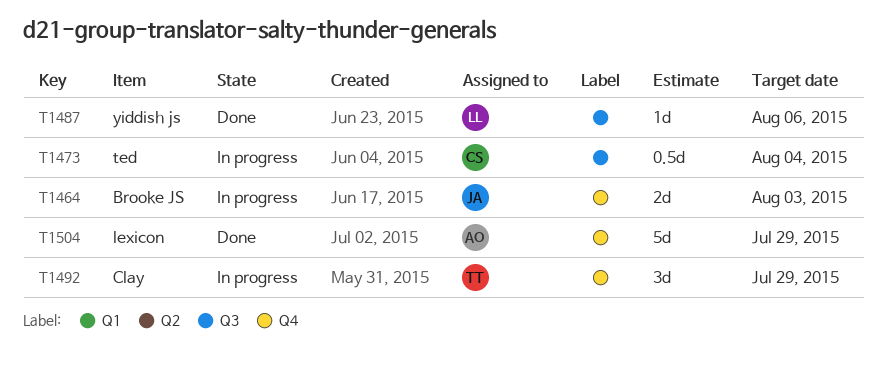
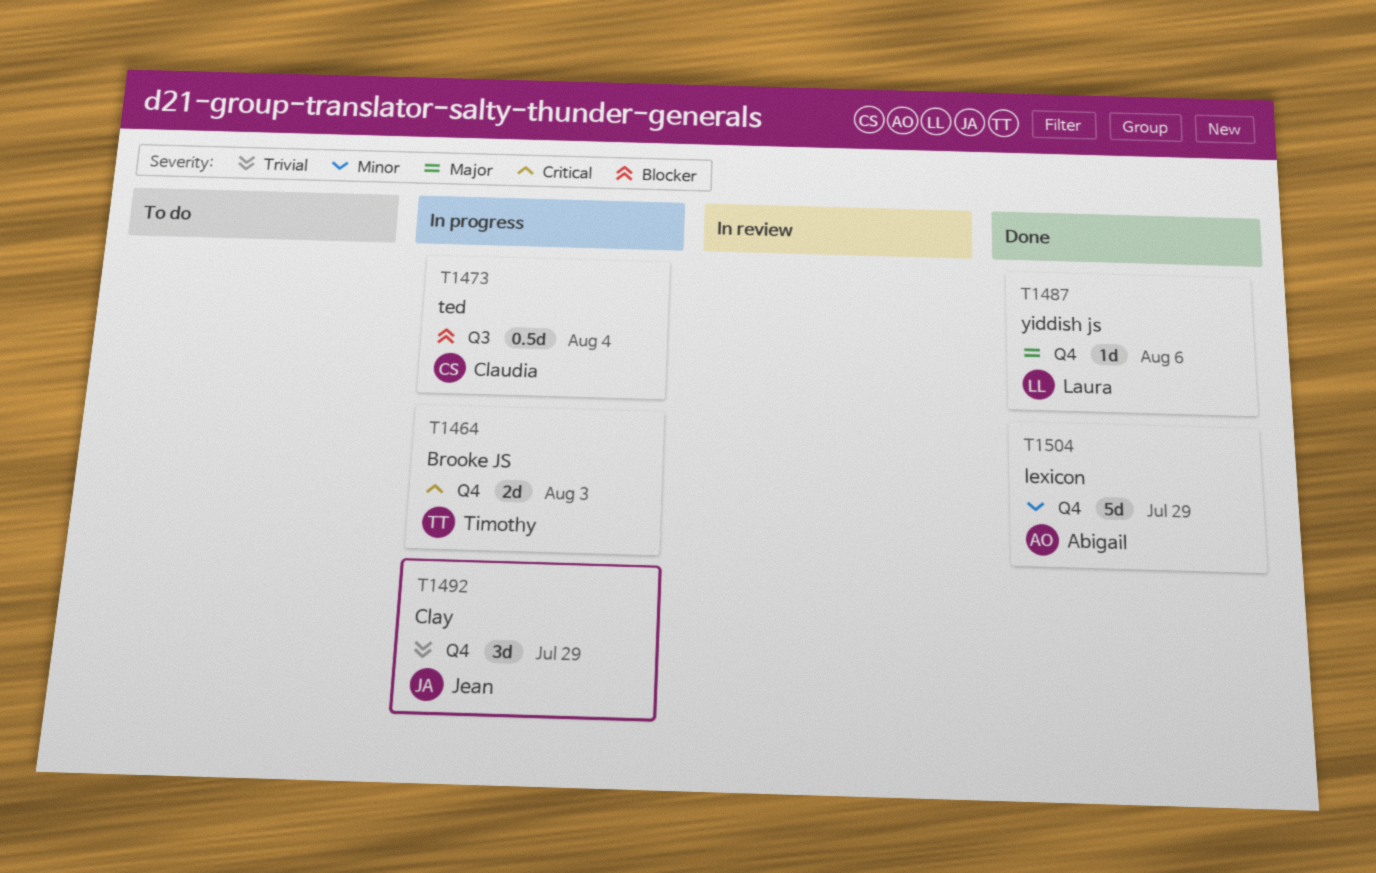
T1464, owner: Jean -> Timothy
T1487, label: Q3 -> Q4
T1492, owner: Timothy -> Jean

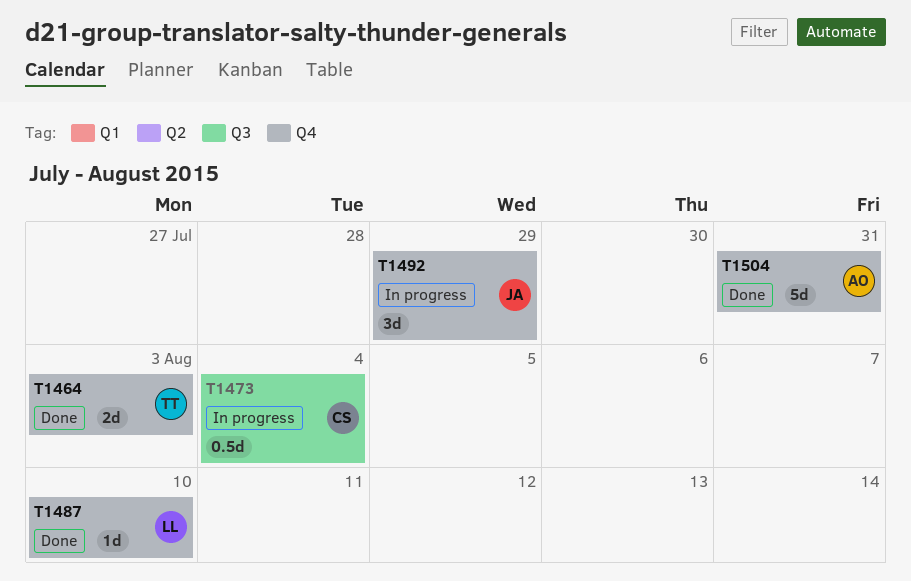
T1464, status: In progress -> Done
T1487, due: Aug 6 -> Aug 10
T1504, due: Jul 29 -> Jul 31

